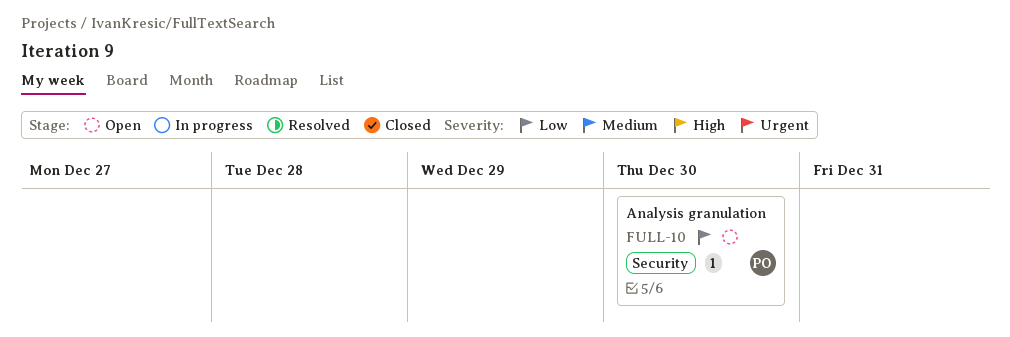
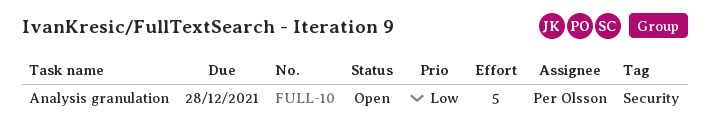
FULL-10, estimate: 1 -> 5
FULL-10, due: Dec 30 -> Dec 28

